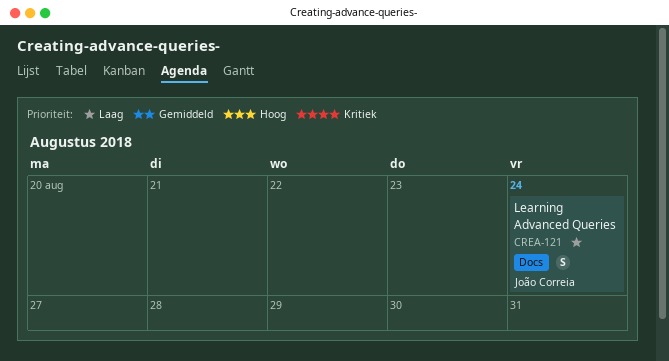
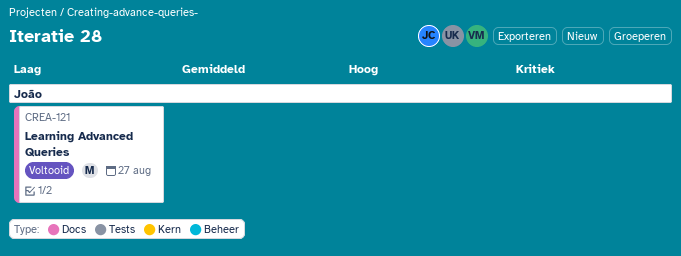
CREA-121, estimate: S -> M
CREA-121, due: Aug 24 -> Aug 27

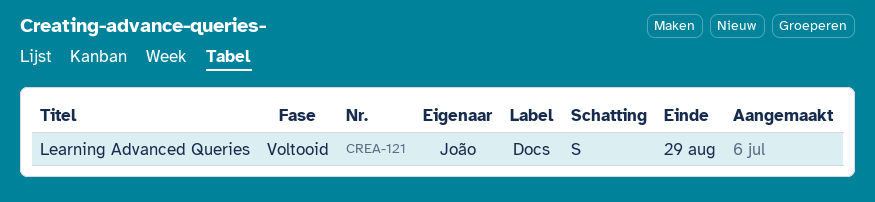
CREA-121, estimate: M -> S
CREA-121, due: Aug 27 -> Aug 29

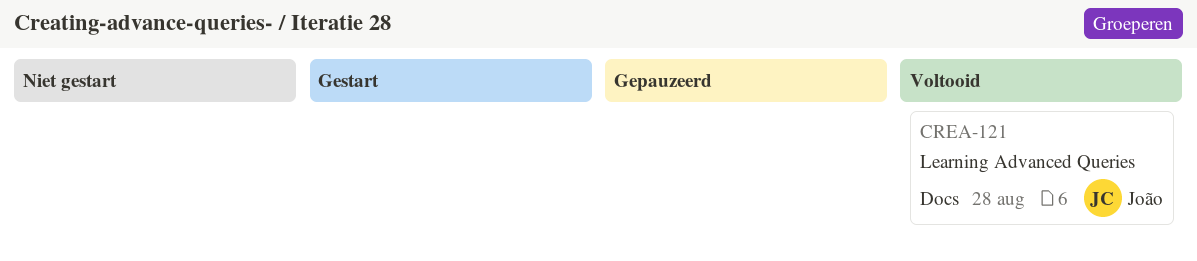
CREA-121, due: Aug 29 -> Aug 28

